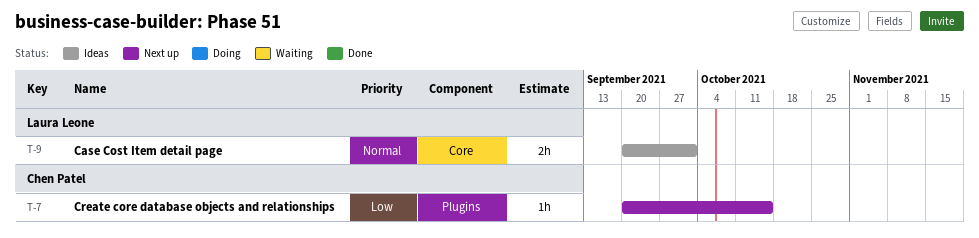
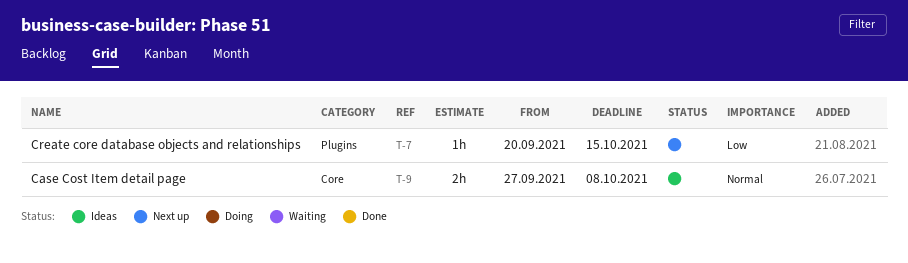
T-9, start: Sep 20 -> Sep 27
T-9, due: Oct 1 -> Oct 8

